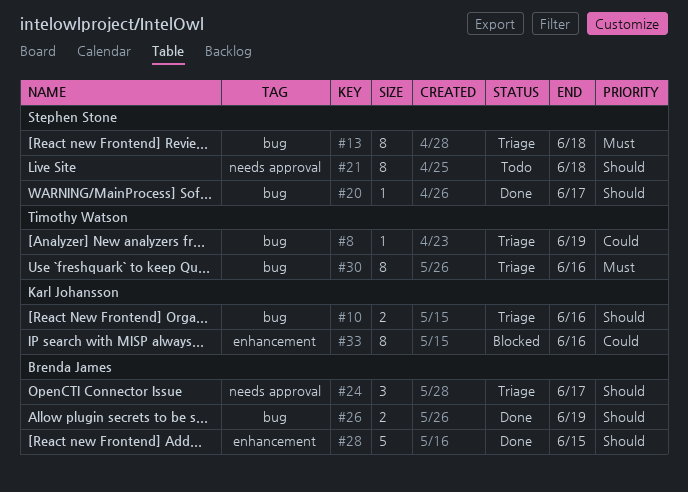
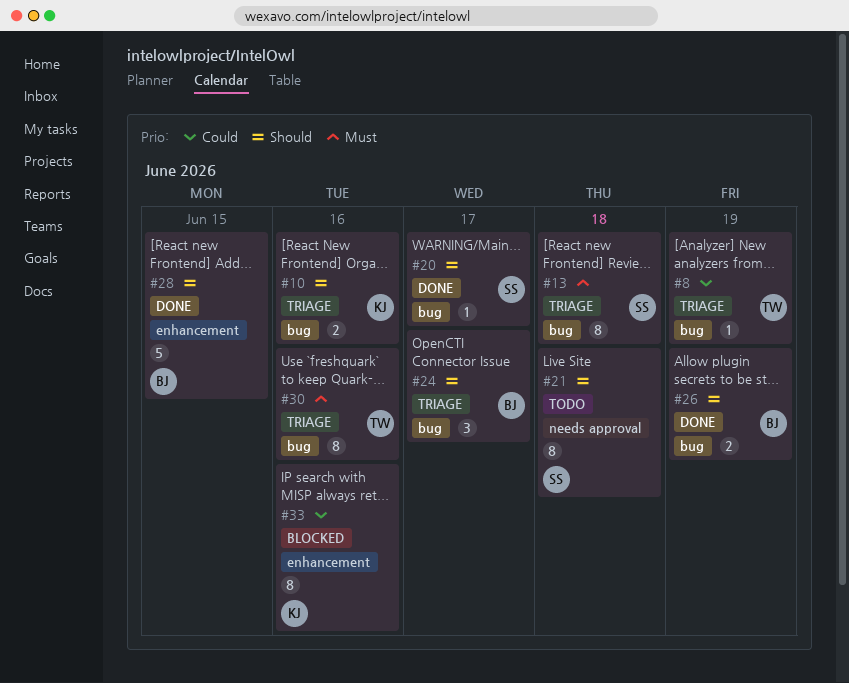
#24, label: needs approval -> bug

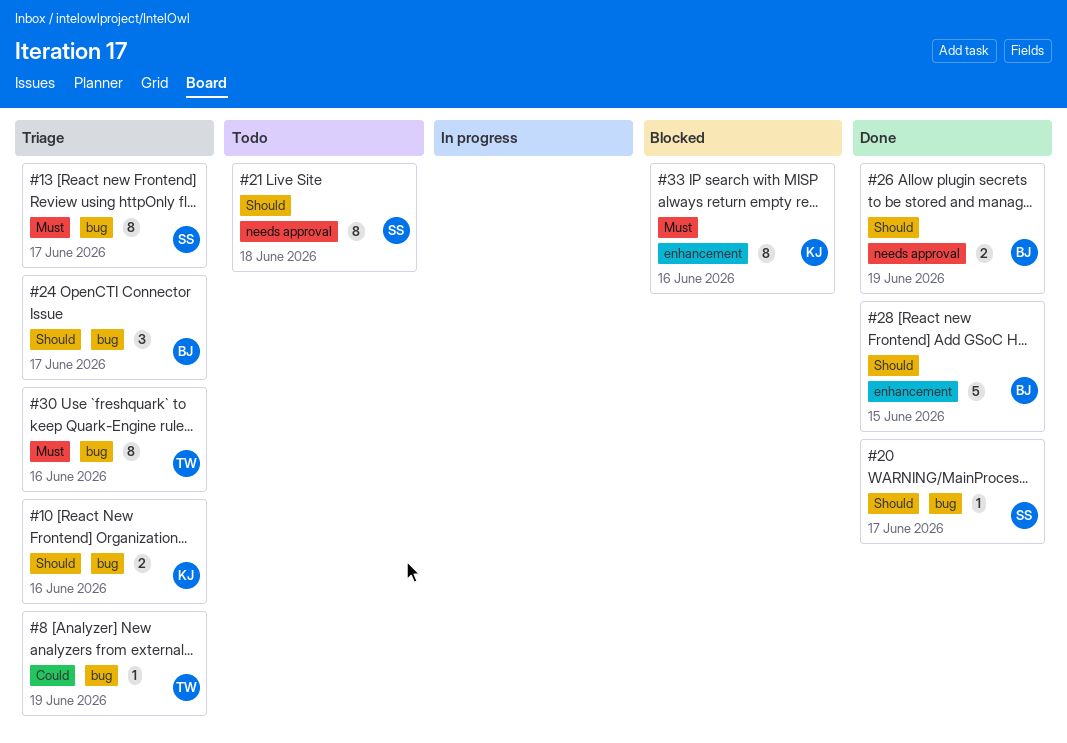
#13, due: Jun 18 -> Jun 17
#26, label: bug -> needs approval
#33, priority: Could -> Must

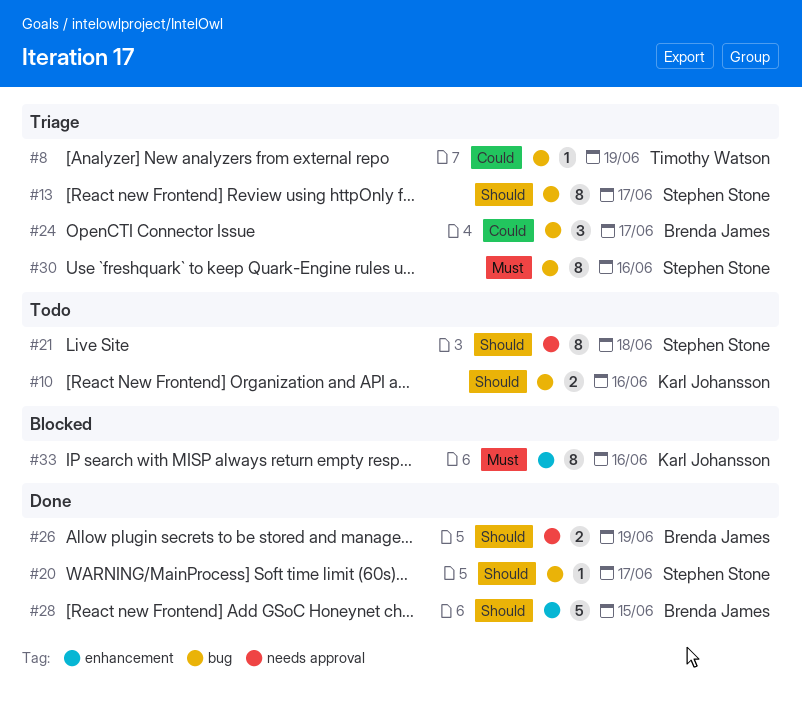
#10, status: Triage -> Todo
#13, priority: Must -> Should
#24, priority: Should -> Could
#30, owner: Timothy Watson -> Stephen Stone

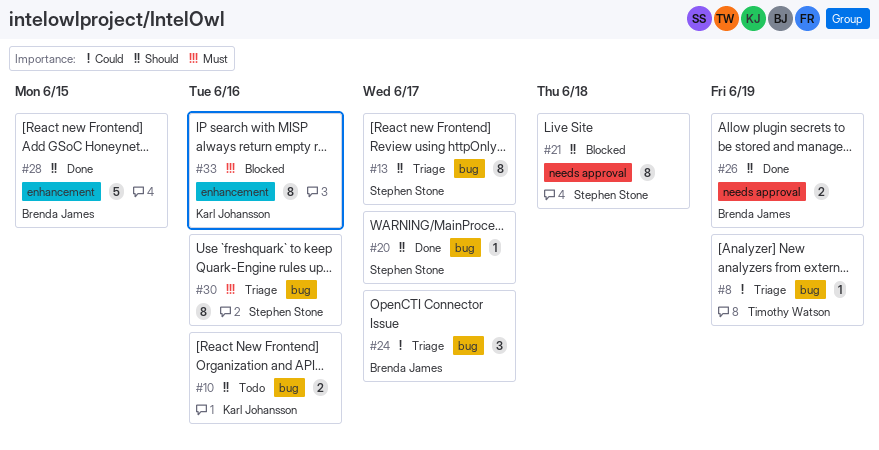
#21, status: Todo -> Blocked

